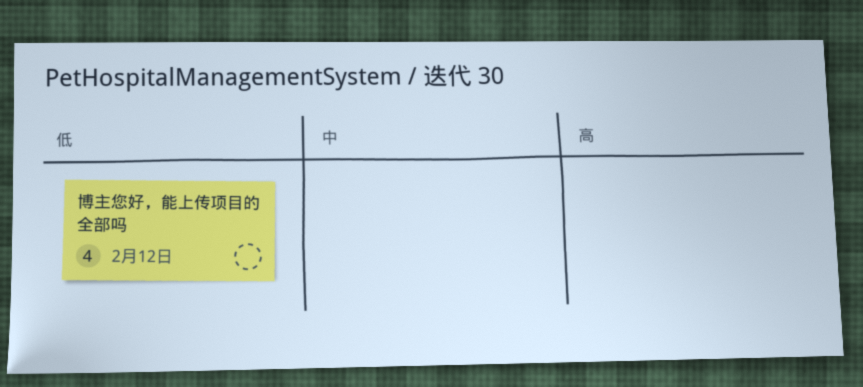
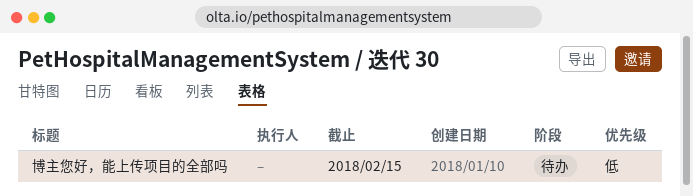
博主您好，能上传项目的全部吗, due: Feb 12 -> Feb 15

